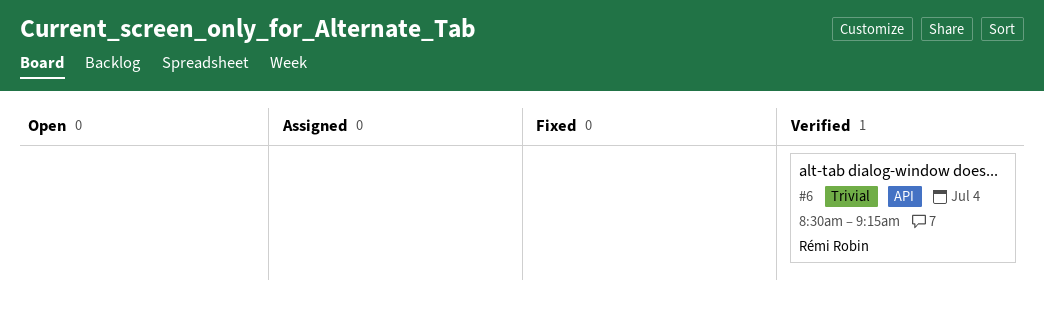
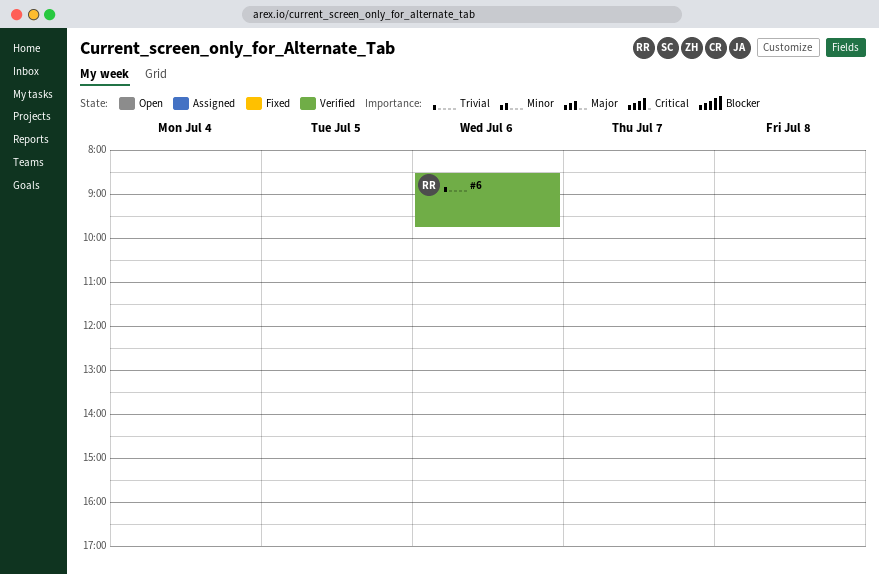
#6, day: Jul 4 -> Jul 6
#6, ends: 09:15 -> 09:45

